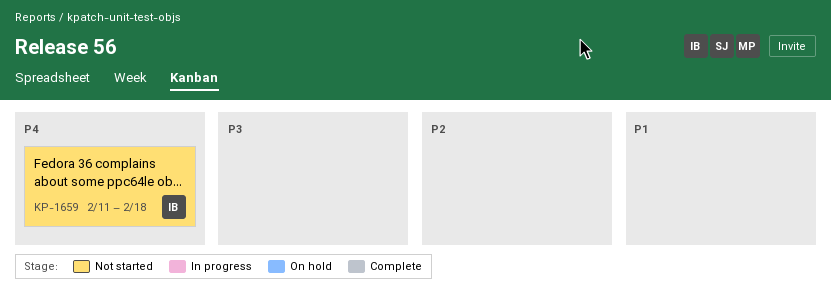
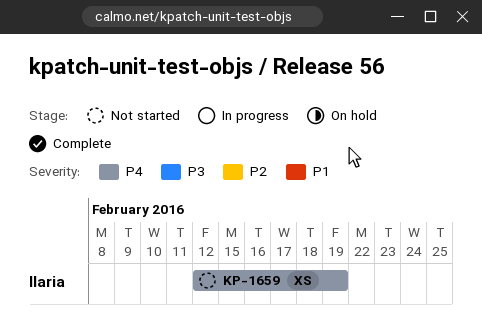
KP-1659, start: Feb 11 -> Feb 12
KP-1659, due: Feb 18 -> Feb 19

